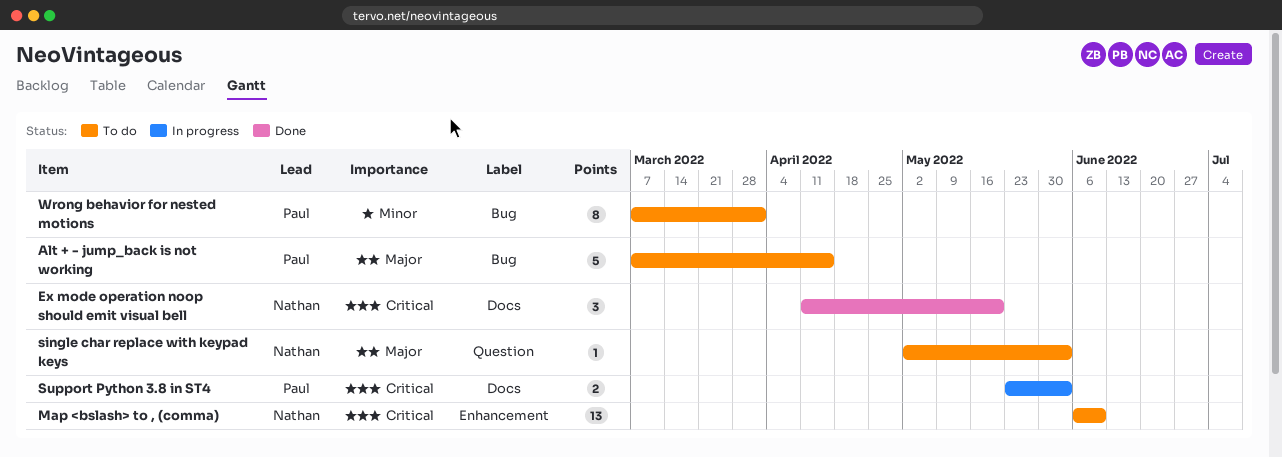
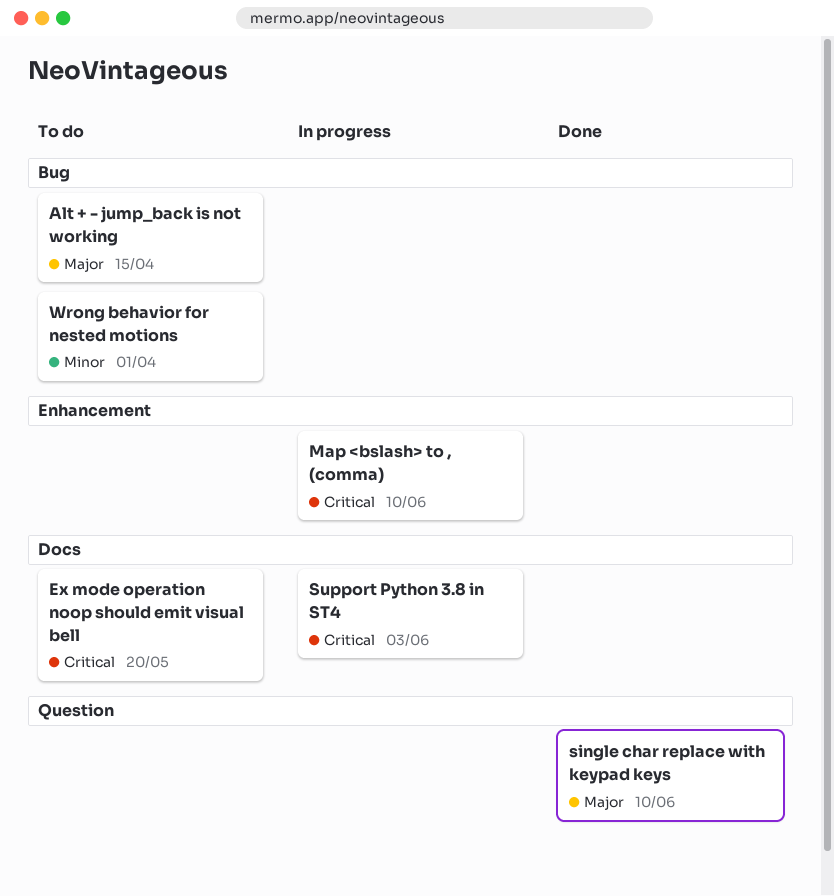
Ex mode operation noop should emit visual bell, status: Done -> To do
Map <bslash> to , (comma), status: To do -> In progress
single char replace with keypad keys, status: To do -> Done
single char replace with keypad keys, due: Jun 3 -> Jun 10

